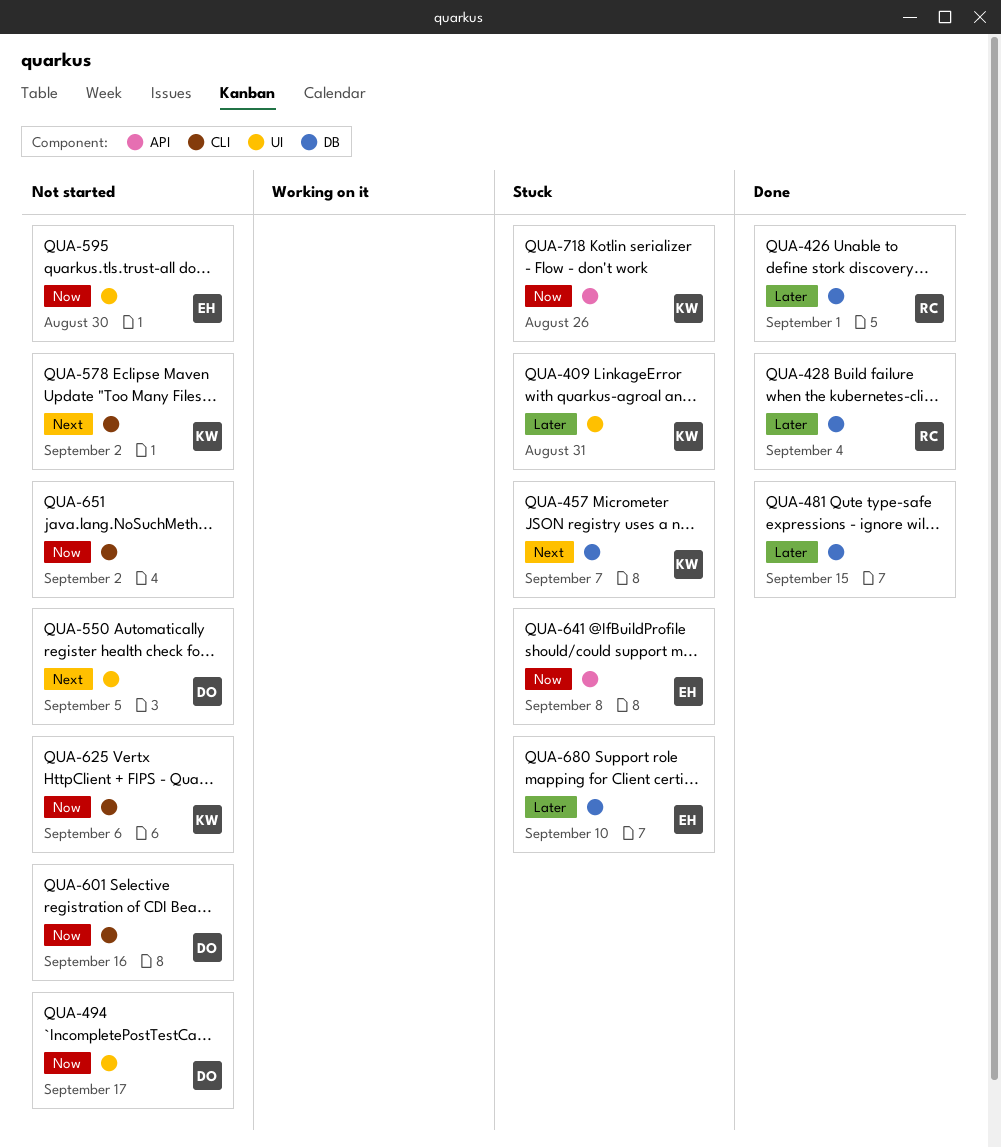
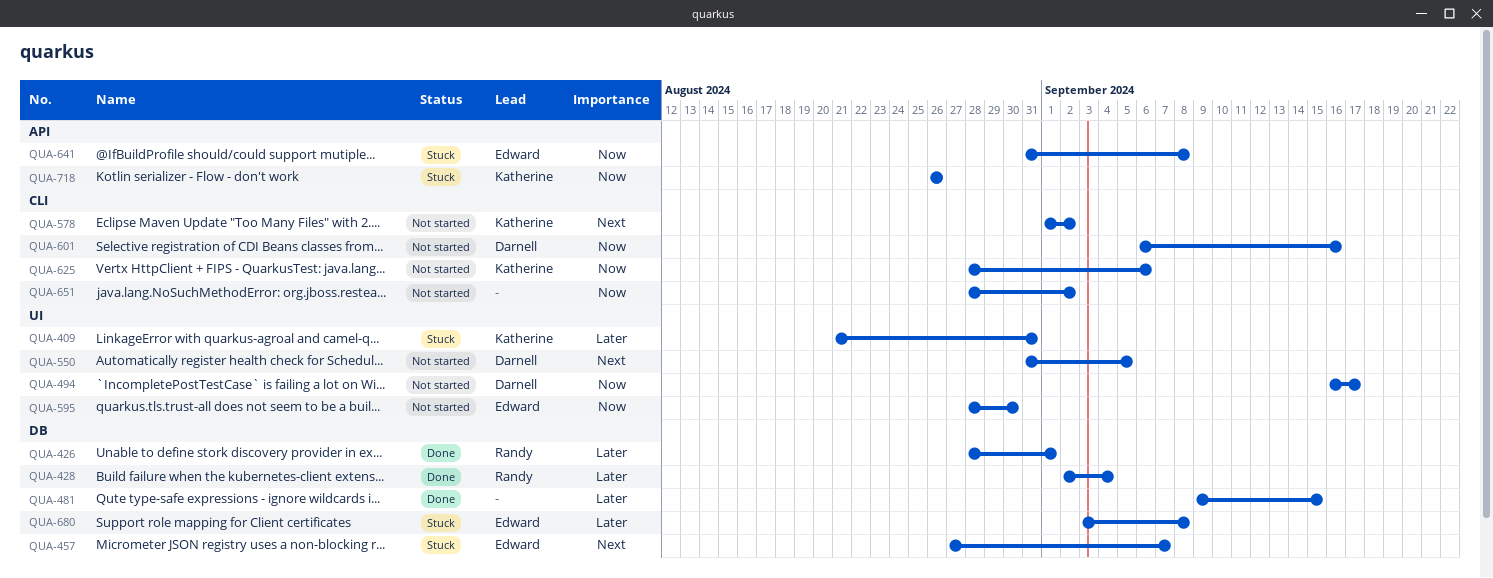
QUA-457, owner: Katherine -> Edward
QUA-680, due: Sep 10 -> Sep 8

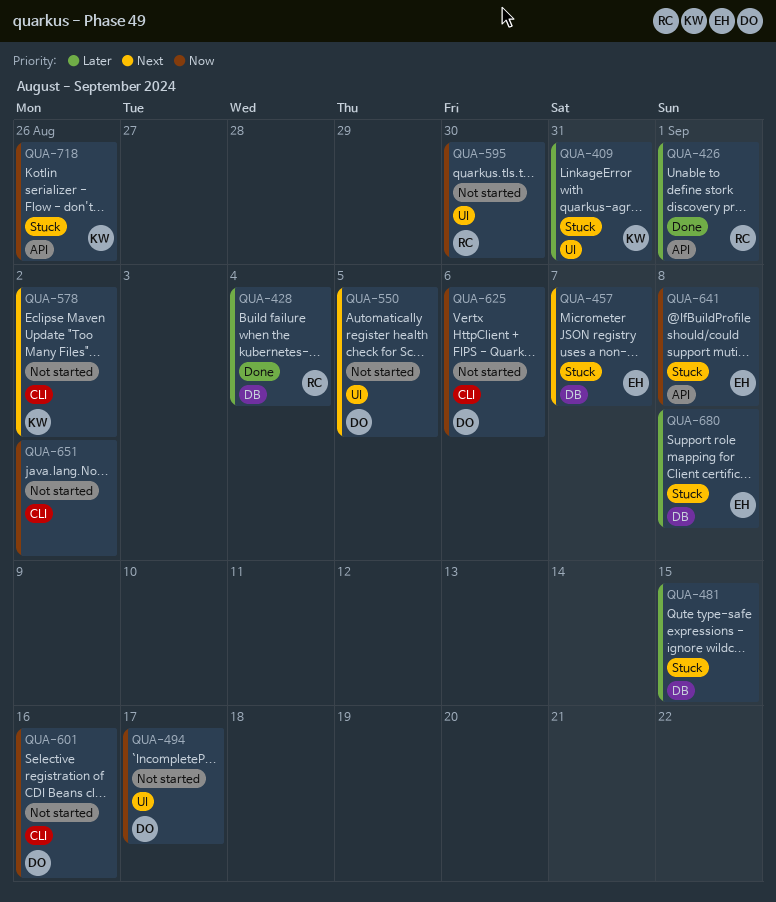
QUA-426, label: DB -> API
QUA-481, status: Done -> Stuck
QUA-595, owner: Edward -> Randy
QUA-625, owner: Katherine -> Darnell

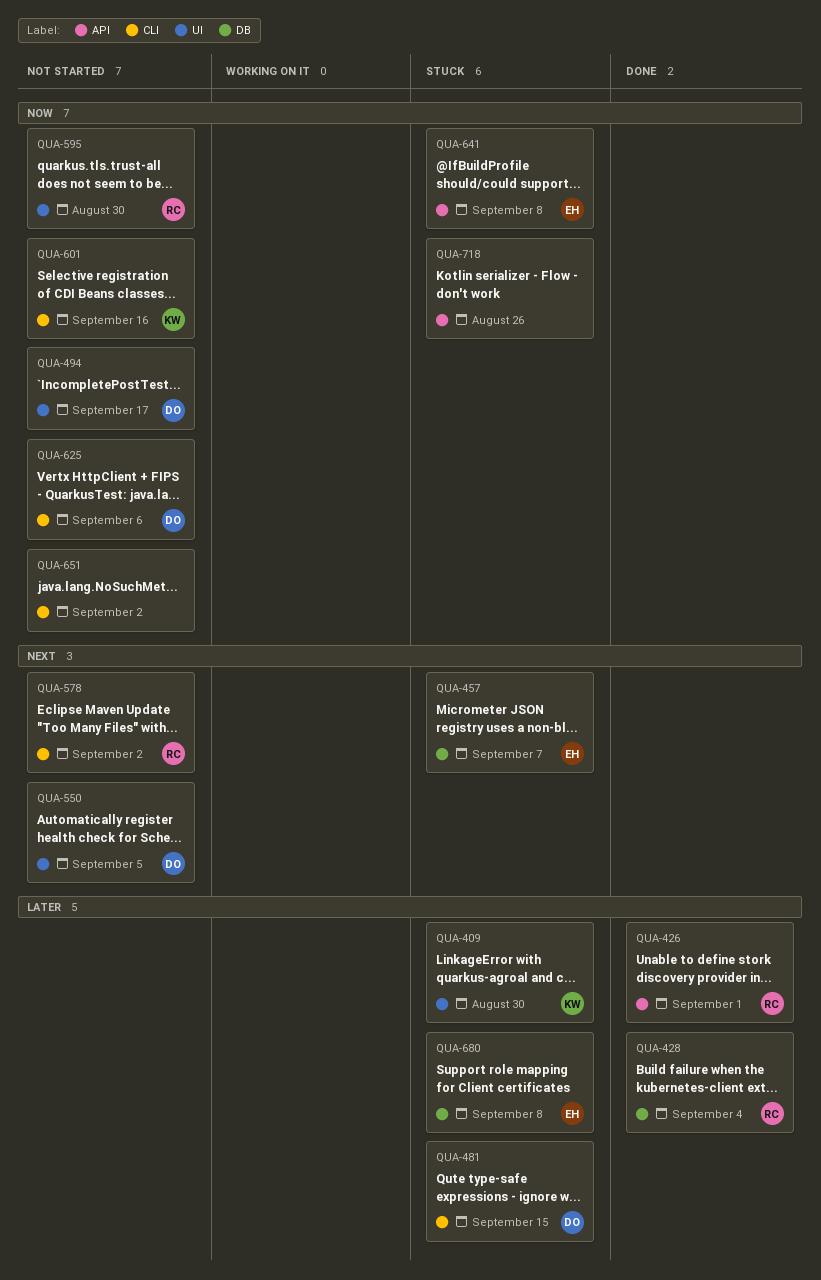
QUA-409, due: Aug 31 -> Aug 30
QUA-481, owner: none -> DO
QUA-481, label: DB -> CLI
QUA-578, owner: KW -> RC
QUA-601, owner: DO -> KW
QUA-718, owner: KW -> none

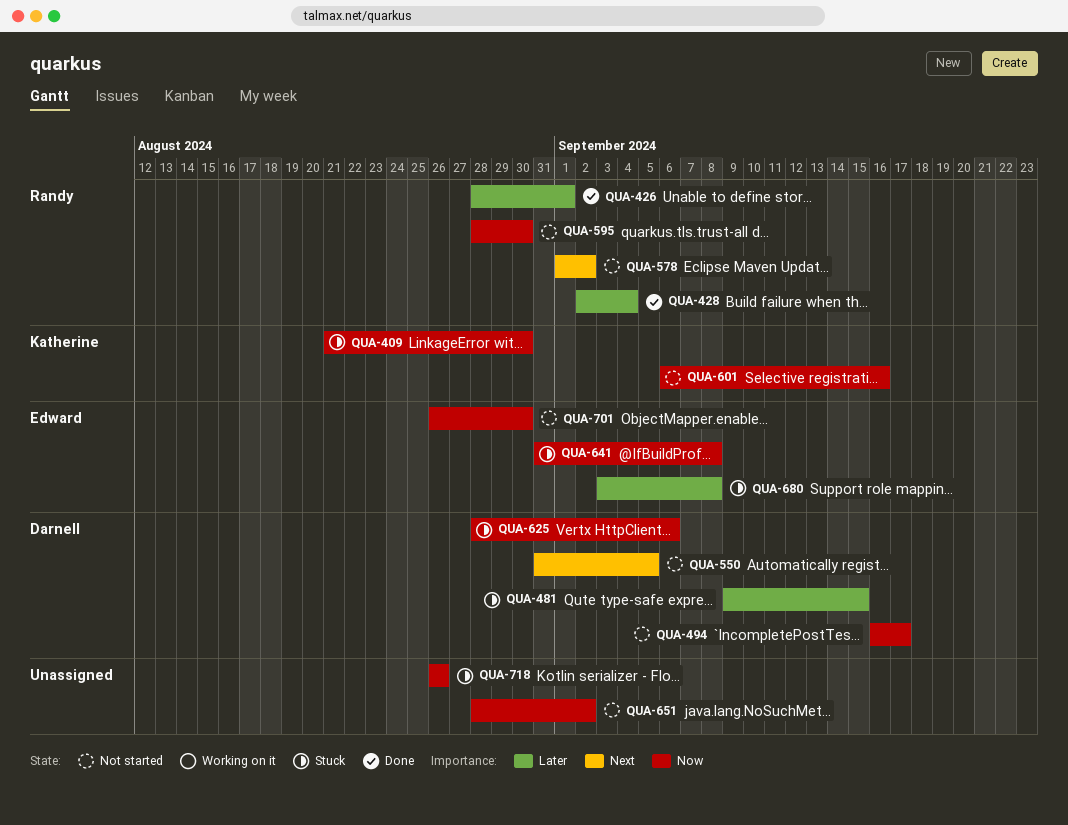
QUA-409, priority: Later -> Now
QUA-457: present -> none
QUA-625, status: Not started -> Stuck
QUA-701: none -> present

